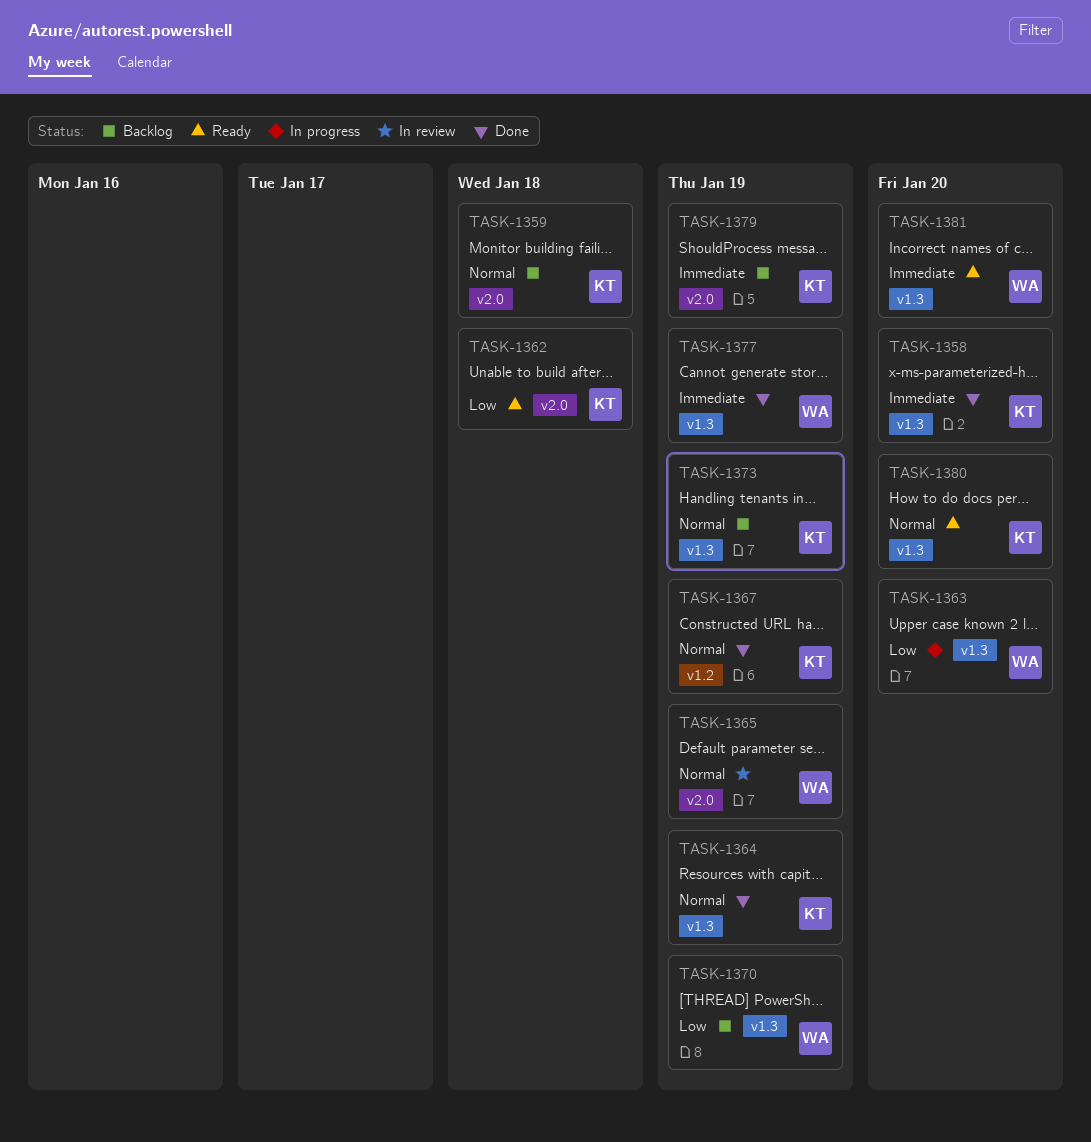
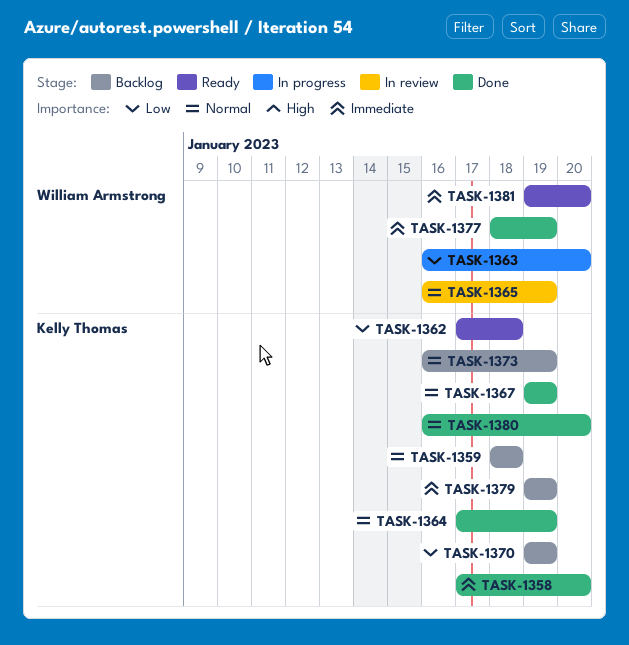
TASK-1370, owner: William Armstrong -> Kelly Thomas
TASK-1380, status: Ready -> Done

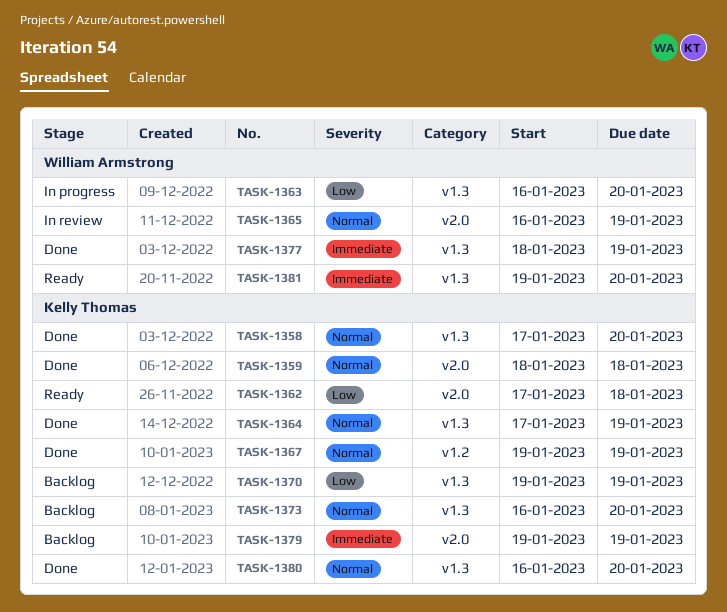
TASK-1358, priority: Immediate -> Normal
TASK-1359, status: Backlog -> Done
TASK-1373, due: Jan 19 -> Jan 20

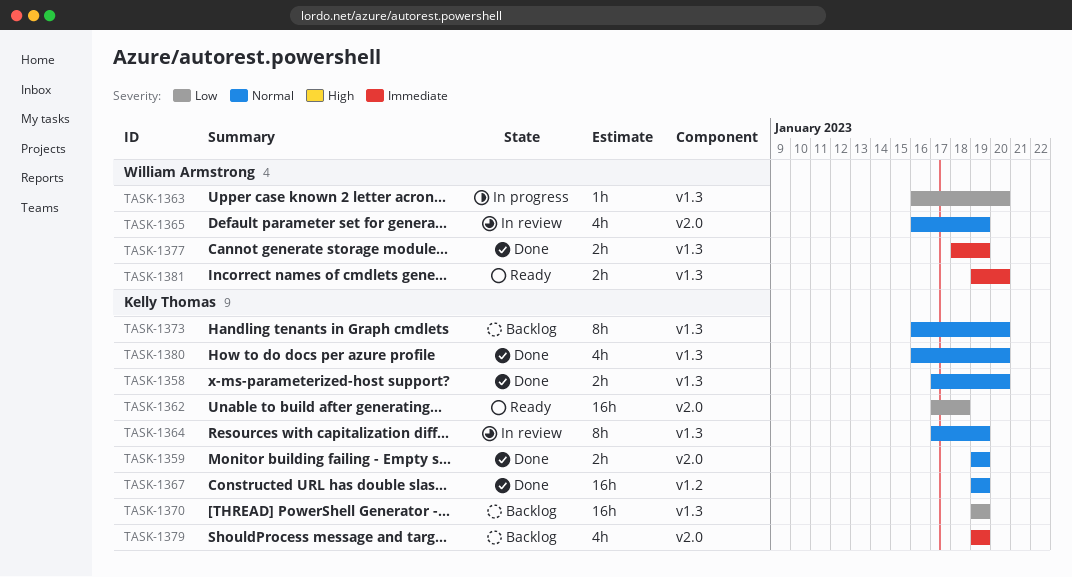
TASK-1359, start: Jan 18 -> Jan 19
TASK-1359, due: Jan 18 -> Jan 19
TASK-1364, status: Done -> In review

